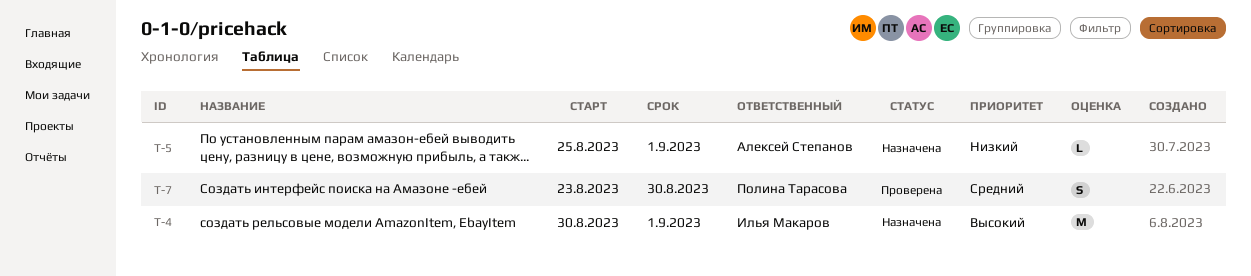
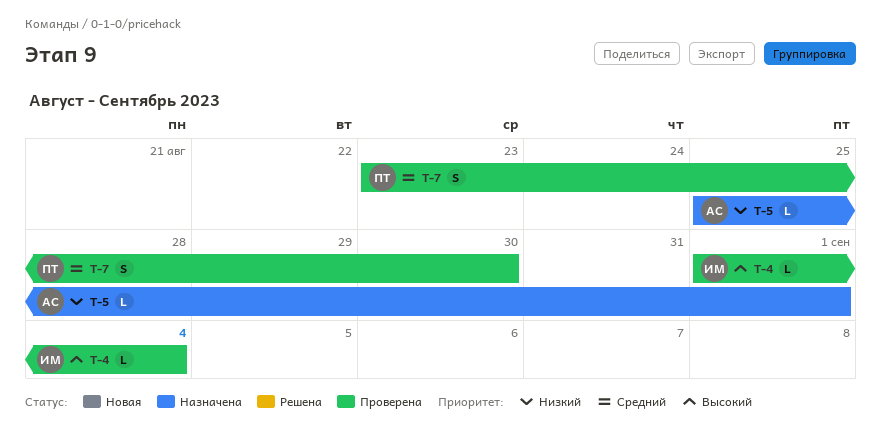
T-4, status: Назначена -> Проверена
T-4, estimate: M -> L
T-4, start: Aug 30 -> Sep 1
T-4, due: Sep 1 -> Sep 4

